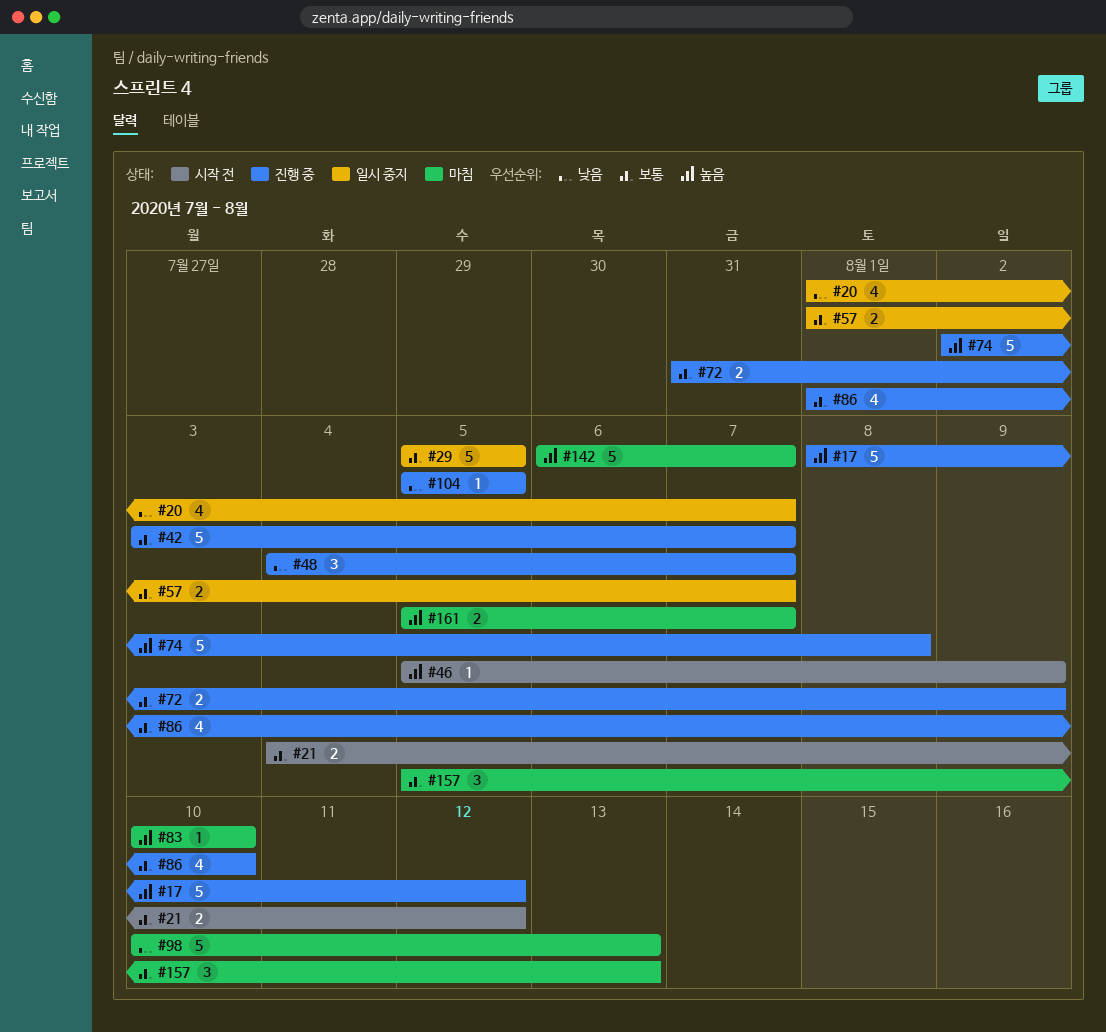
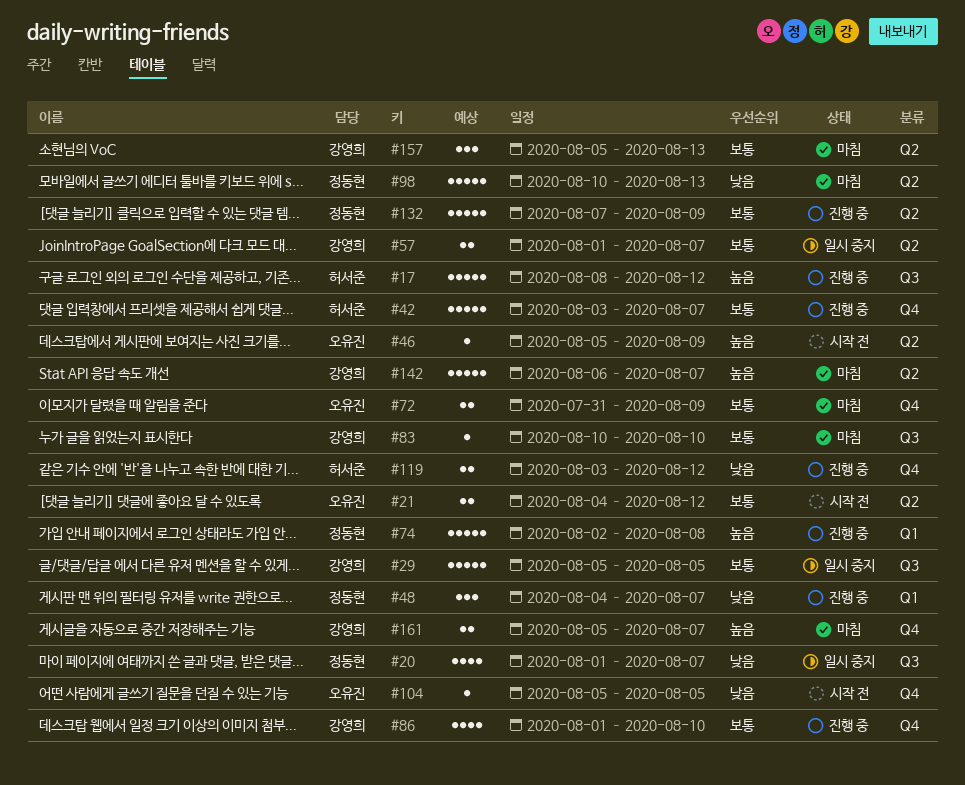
#72, status: 진행 중 -> 마침
#83, priority: 높음 -> 보통
#104, status: 진행 중 -> 시작 전
#119: none -> present
#132: none -> present

